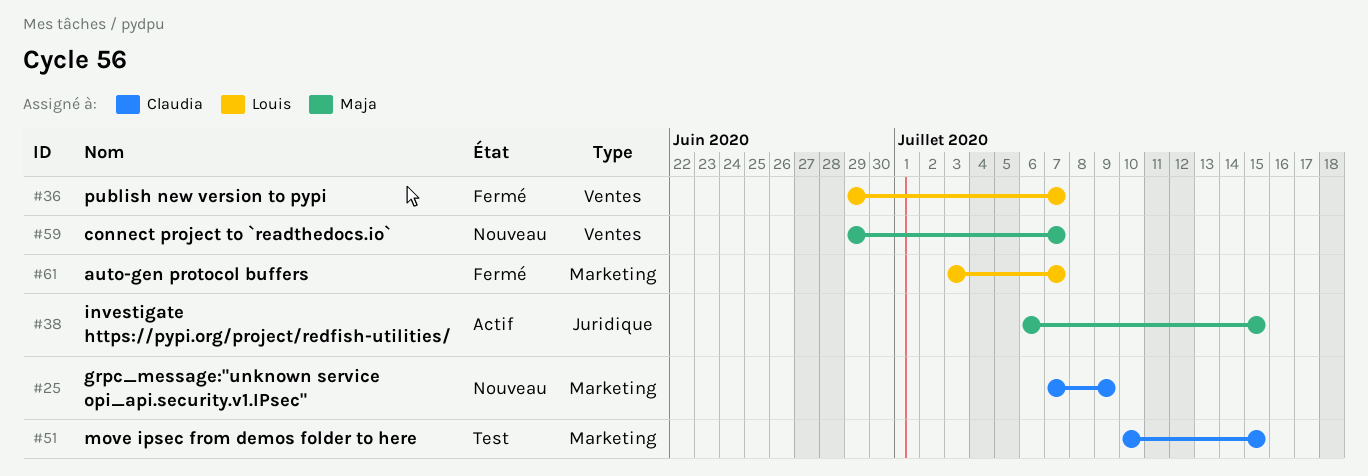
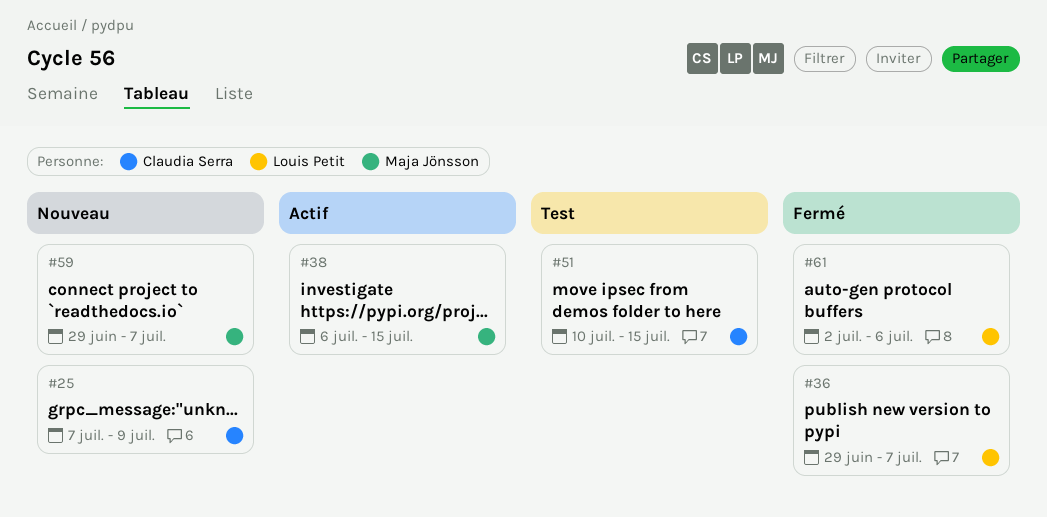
#61, start: Jul 3 -> Jul 2
#61, due: Jul 7 -> Jul 6

